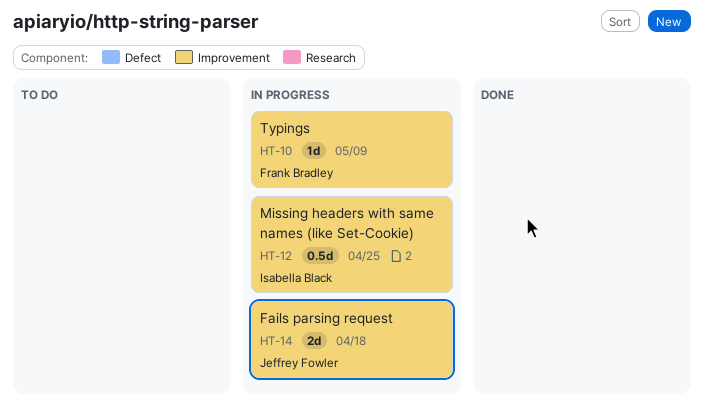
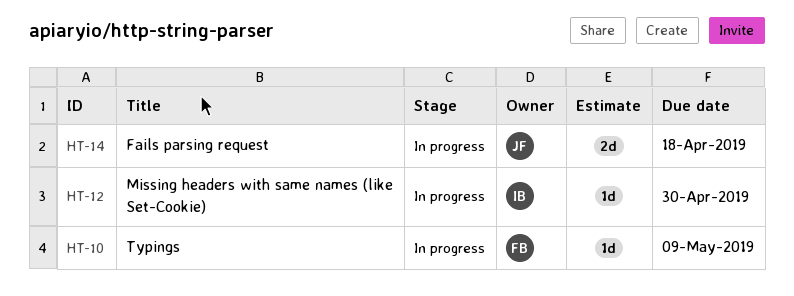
HT-12, estimate: 0.5d -> 1d
HT-12, due: Apr 25 -> Apr 30

